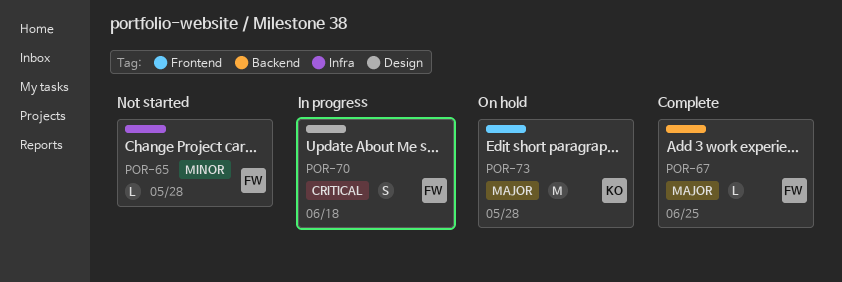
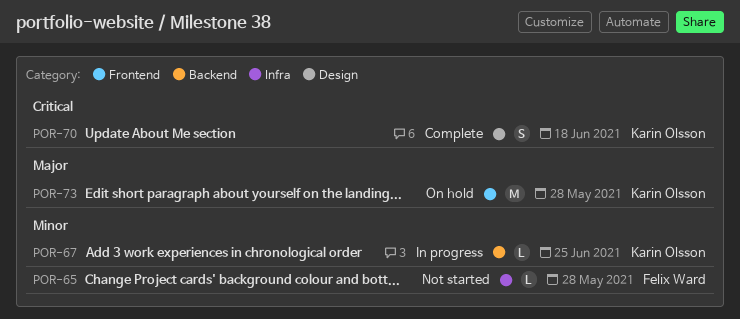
POR-67, status: Complete -> In progress
POR-67, owner: Felix Ward -> Karin Olsson
POR-67, priority: Major -> Minor
POR-70, status: In progress -> Complete
POR-70, owner: Felix Ward -> Karin Olsson

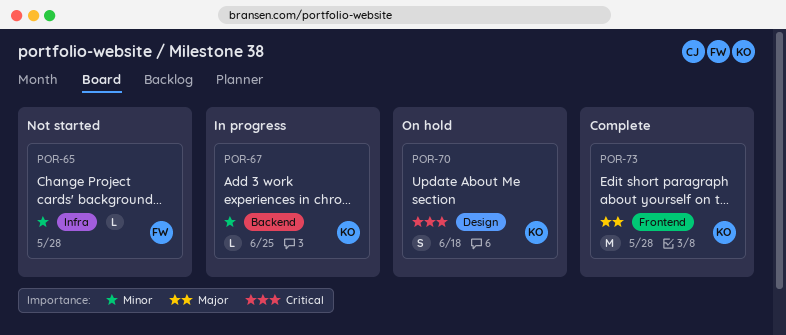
POR-70, status: Complete -> On hold
POR-73, status: On hold -> Complete

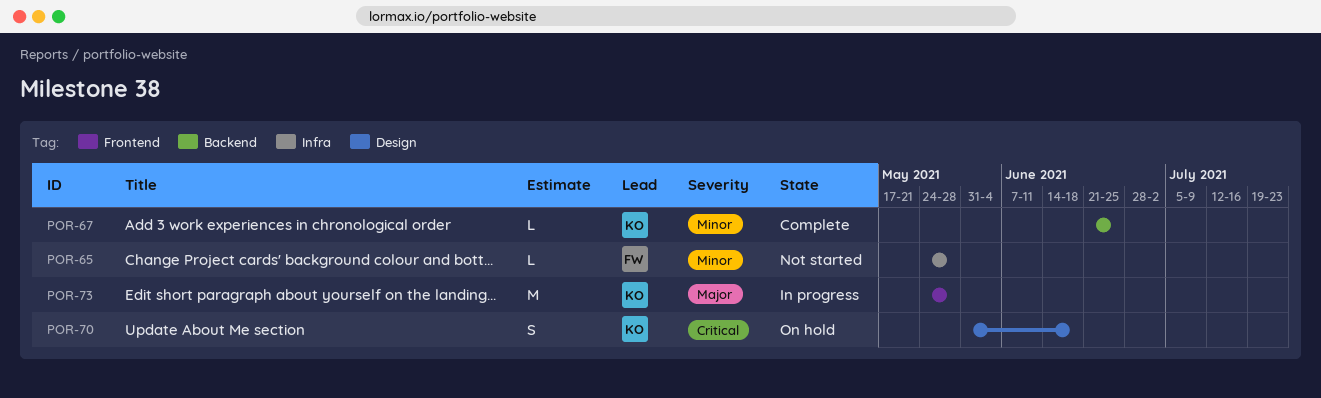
POR-67, status: In progress -> Complete
POR-73, status: Complete -> In progress

